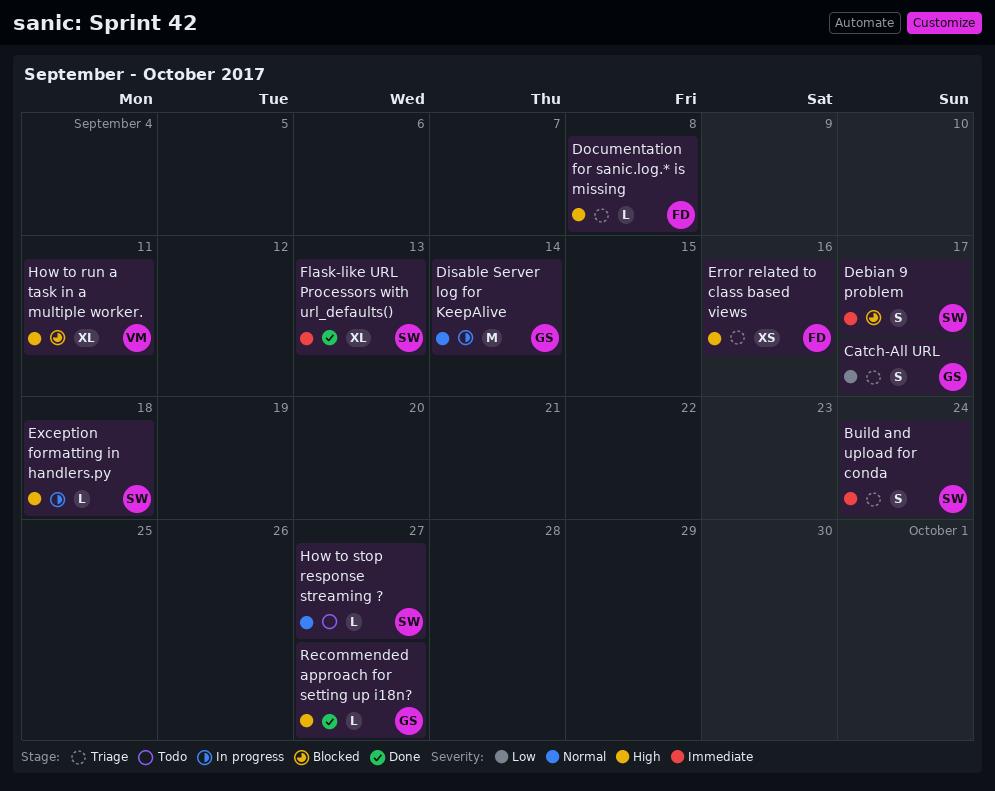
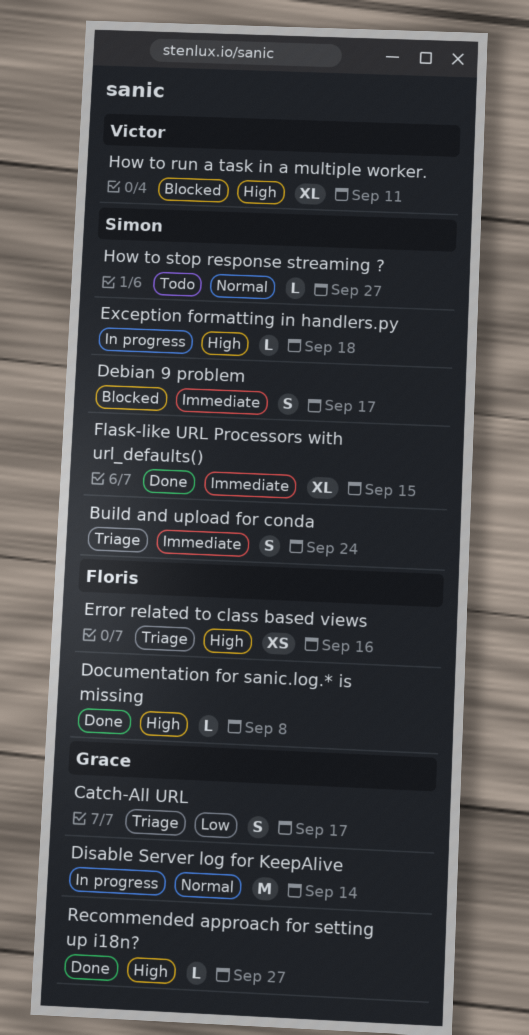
Documentation for sanic.log.* is missing, status: Triage -> Done
Flask-like URL Processors with url_defaults(), due: Sep 13 -> Sep 15

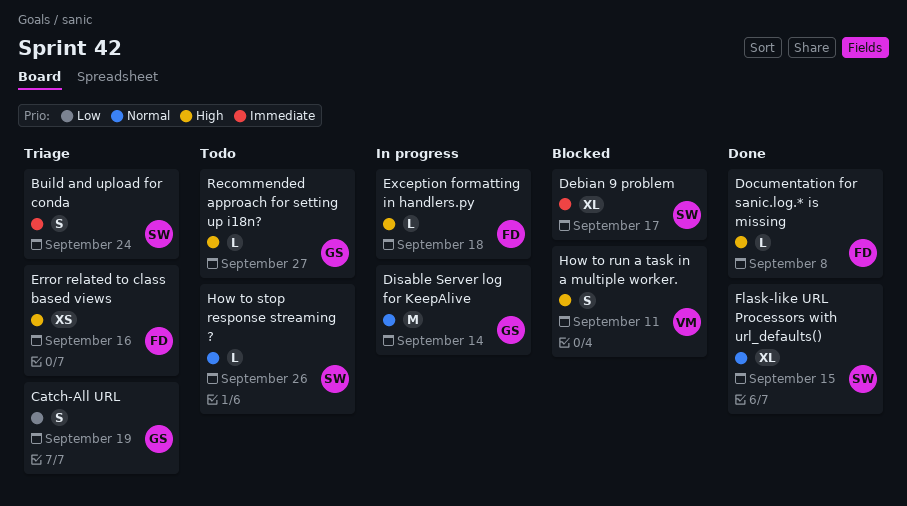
Catch-All URL, due: Sep 17 -> Sep 19
Debian 9 problem, estimate: S -> XL
Exception formatting in handlers.py, owner: Simon -> Floris
Flask-like URL Processors with url_defaults(), priority: Immediate -> Normal
How to run a task in a multiple worker., estimate: XL -> S
How to stop response streaming ?, due: Sep 27 -> Sep 26
Recommended approach for setting up i18n?, status: Done -> Todo

